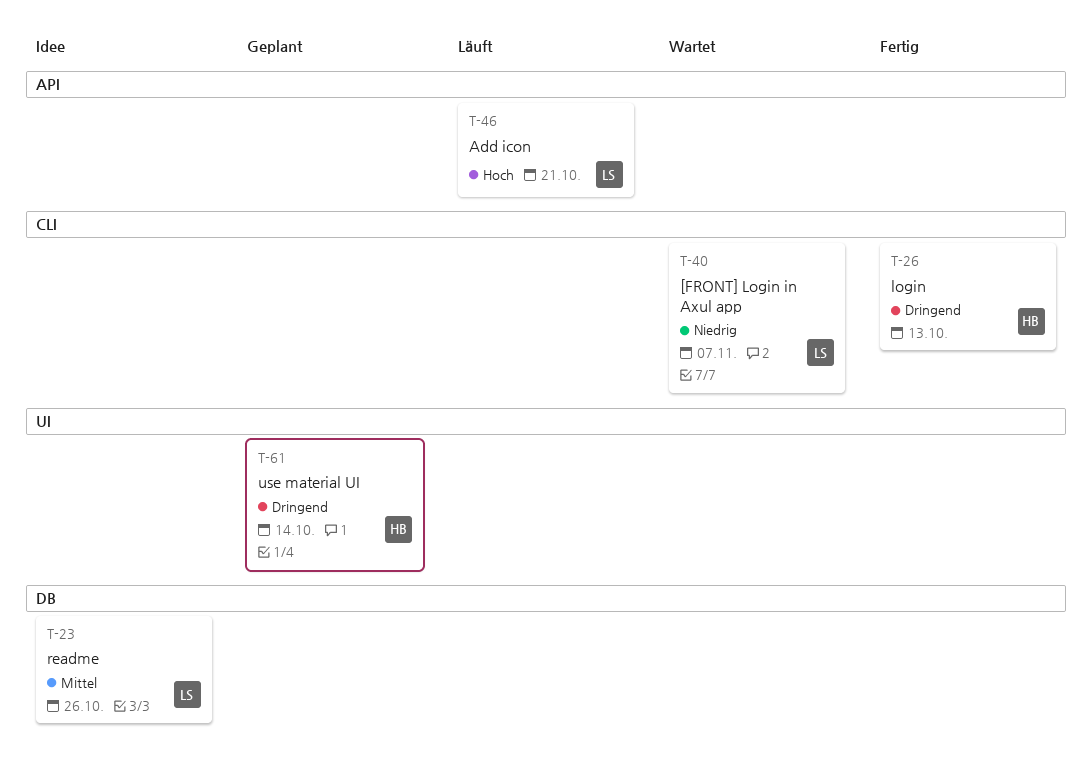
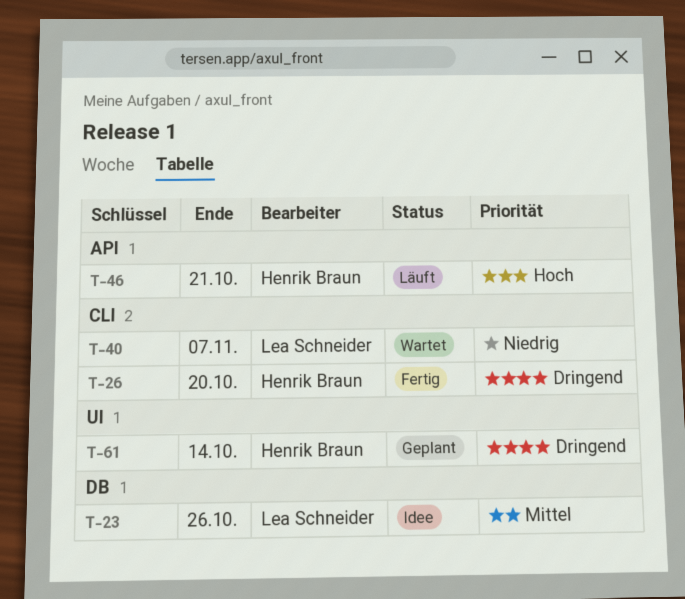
T-26, due: Oct 13 -> Oct 20
T-46, owner: Lea Schneider -> Henrik Braun

